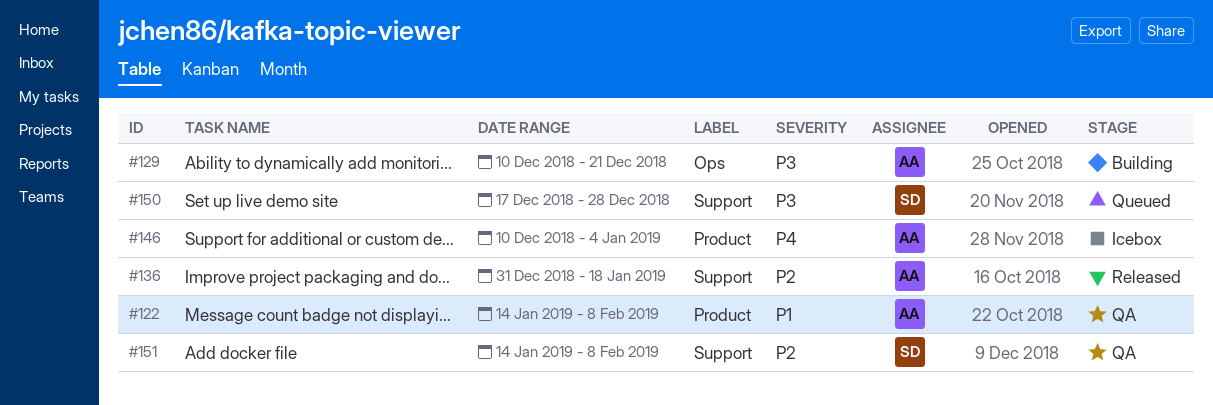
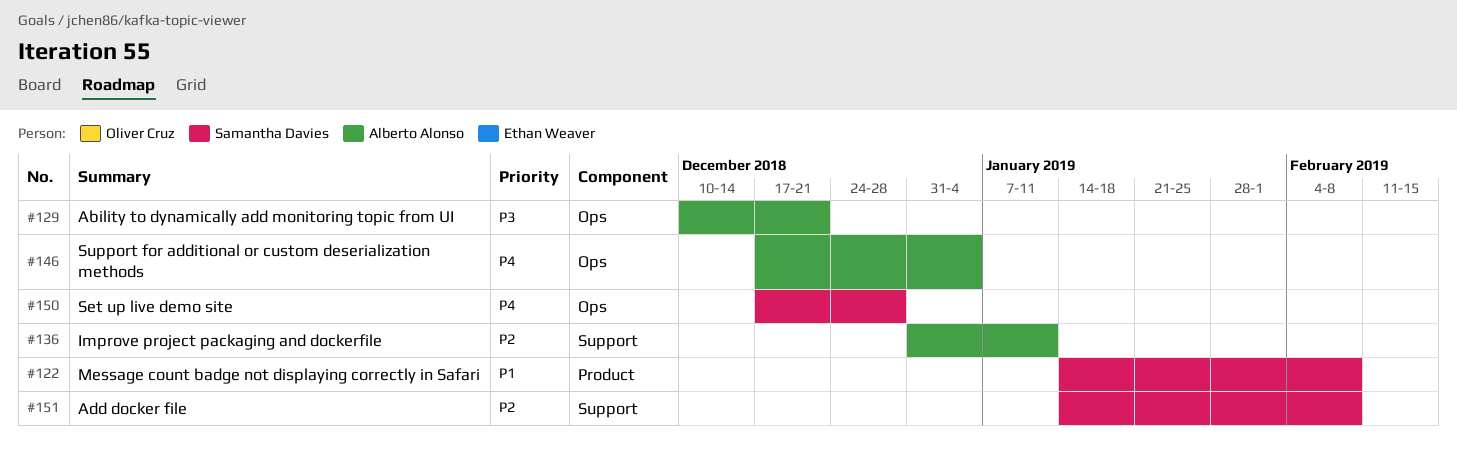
#122, owner: Alberto Alonso -> Samantha Davies
#136, due: Jan 18 -> Jan 11
#146, label: Product -> Ops
#146, start: Dec 10 -> Dec 17
#150, priority: P3 -> P4
#150, label: Support -> Ops

